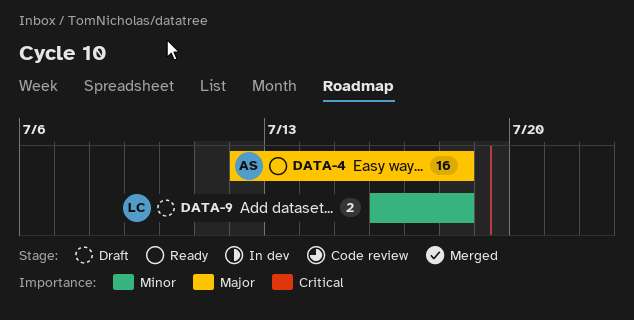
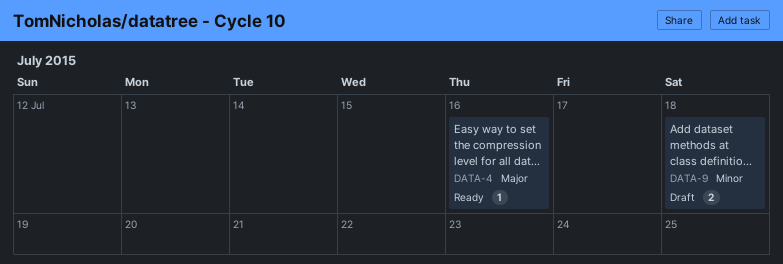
DATA-4, estimate: 16 -> 1
DATA-4, due: Jul 18 -> Jul 16

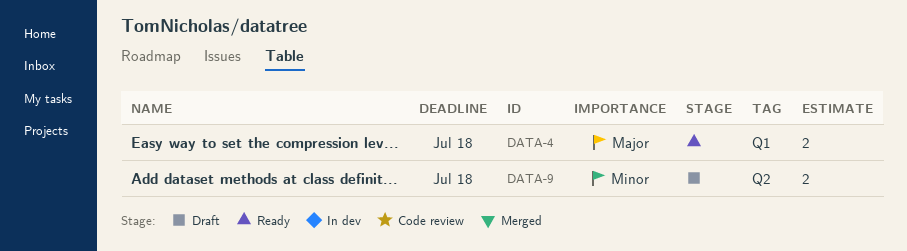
DATA-4, estimate: 1 -> 2
DATA-4, due: Jul 16 -> Jul 18

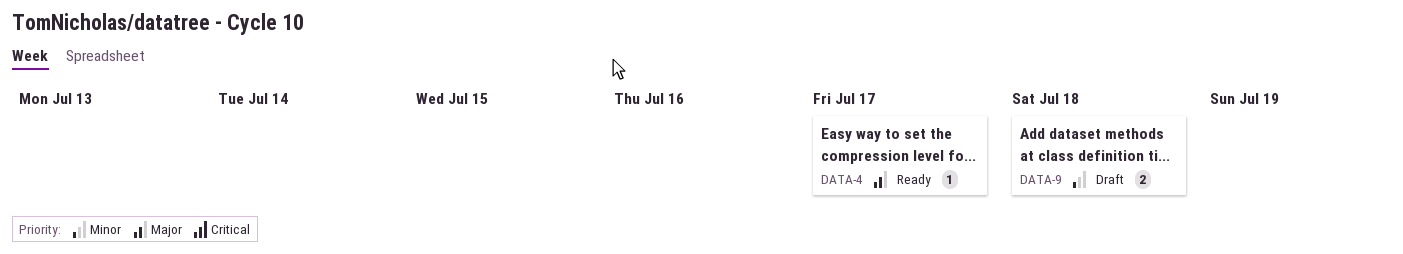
DATA-4, estimate: 2 -> 1
DATA-4, due: Jul 18 -> Jul 17

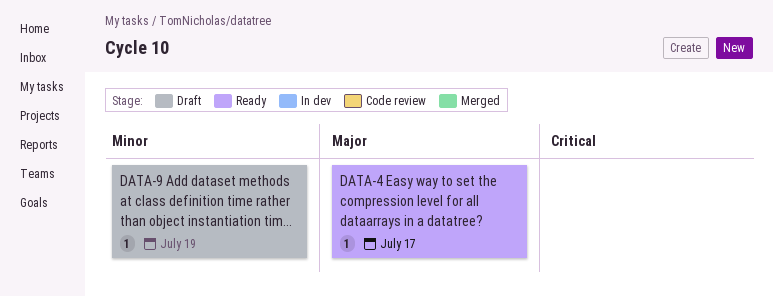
DATA-9, estimate: 2 -> 1
DATA-9, due: Jul 18 -> Jul 19

